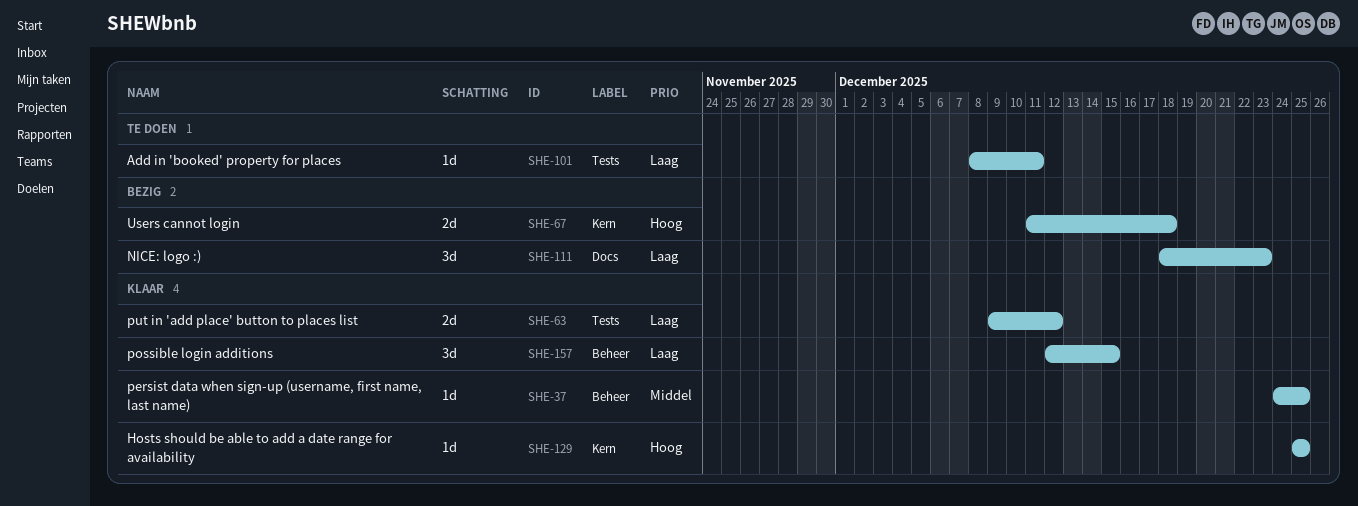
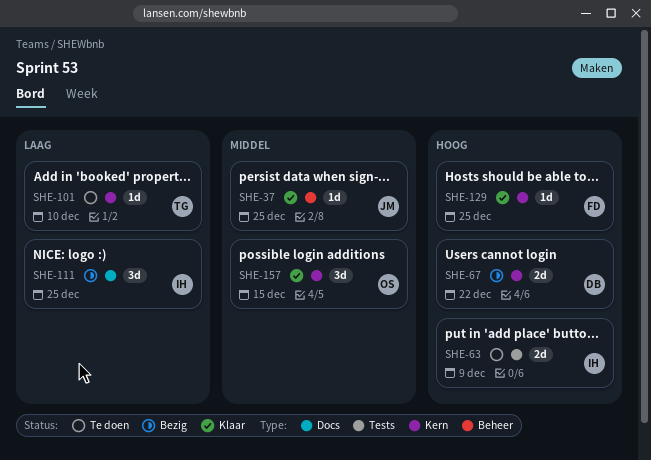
SHE-63, status: Klaar -> Te doen
SHE-63, priority: Laag -> Hoog
SHE-63, due: Dec 12 -> Dec 9
SHE-67, due: Dec 18 -> Dec 22
SHE-101, label: Tests -> Kern
SHE-101, due: Dec 11 -> Dec 10
SHE-111, due: Dec 23 -> Dec 25
SHE-157, priority: Laag -> Middel
SHE-157, label: Beheer -> Kern

